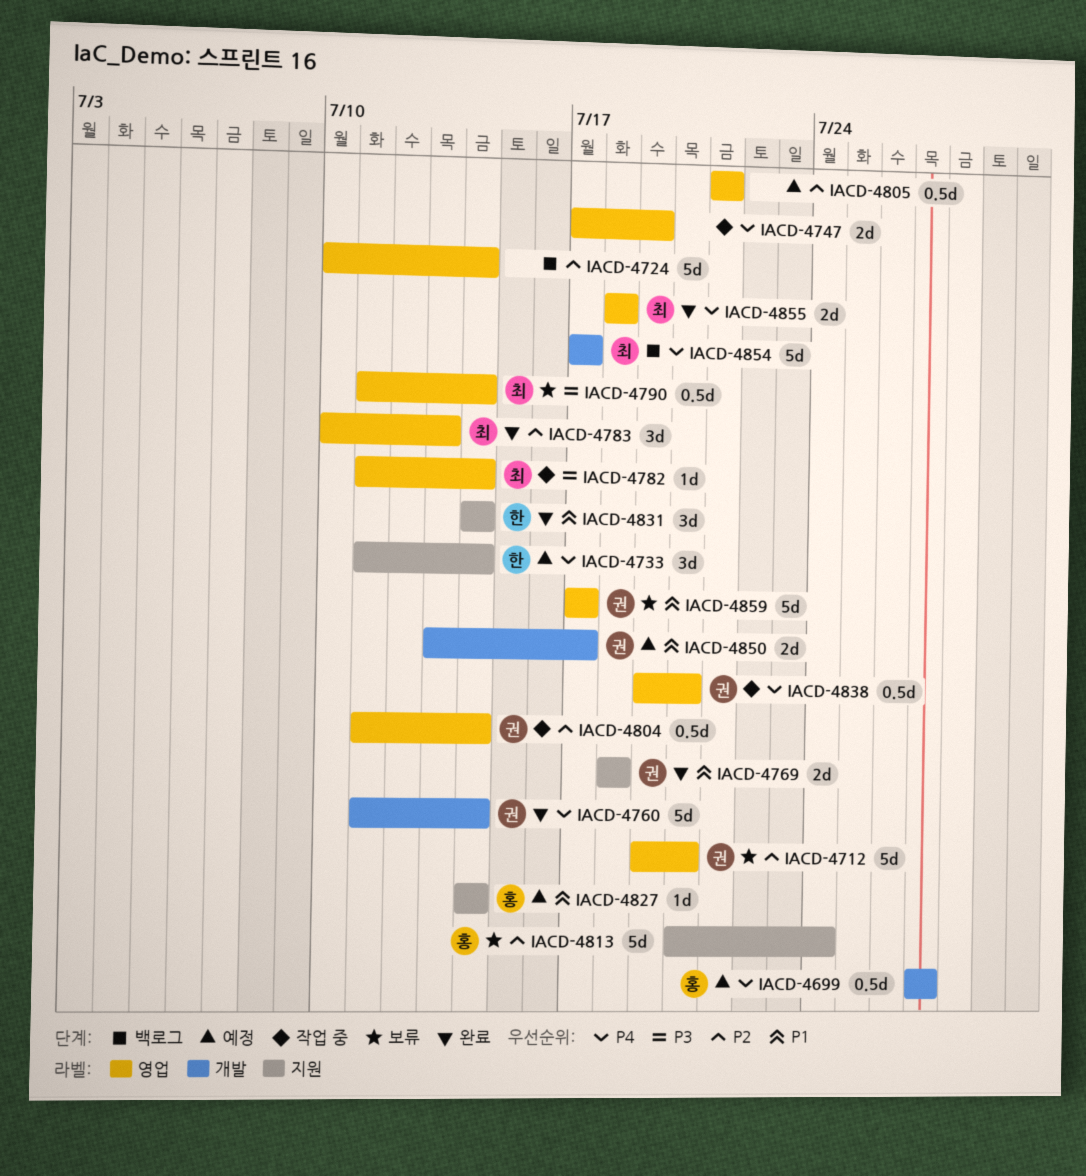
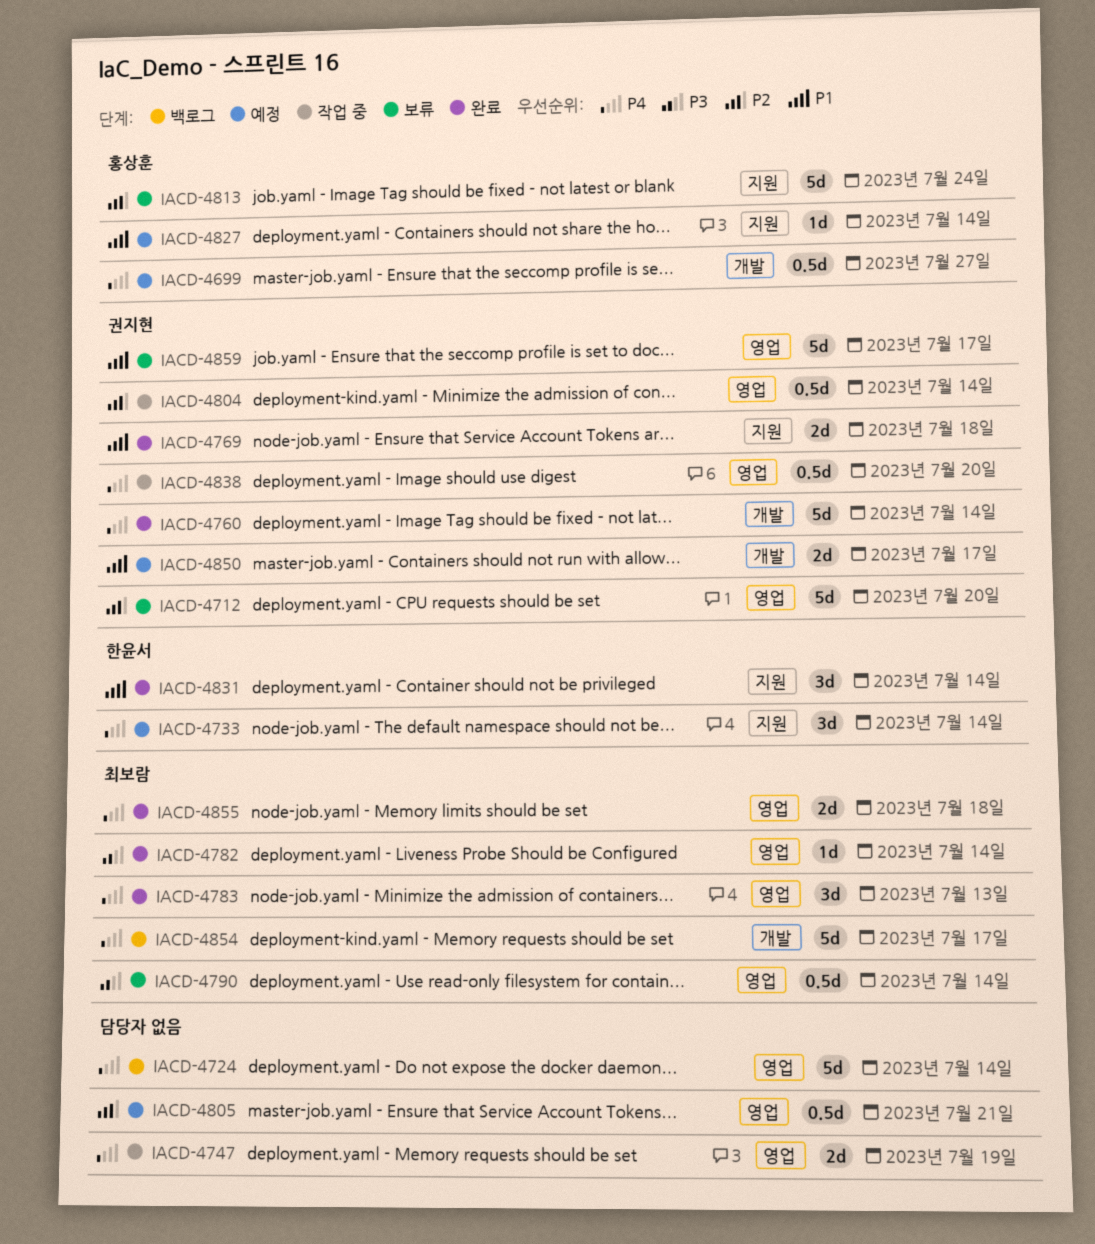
IACD-4724, priority: P2 -> P4
IACD-4782, status: 작업 중 -> 완료
IACD-4783, priority: P2 -> P4

